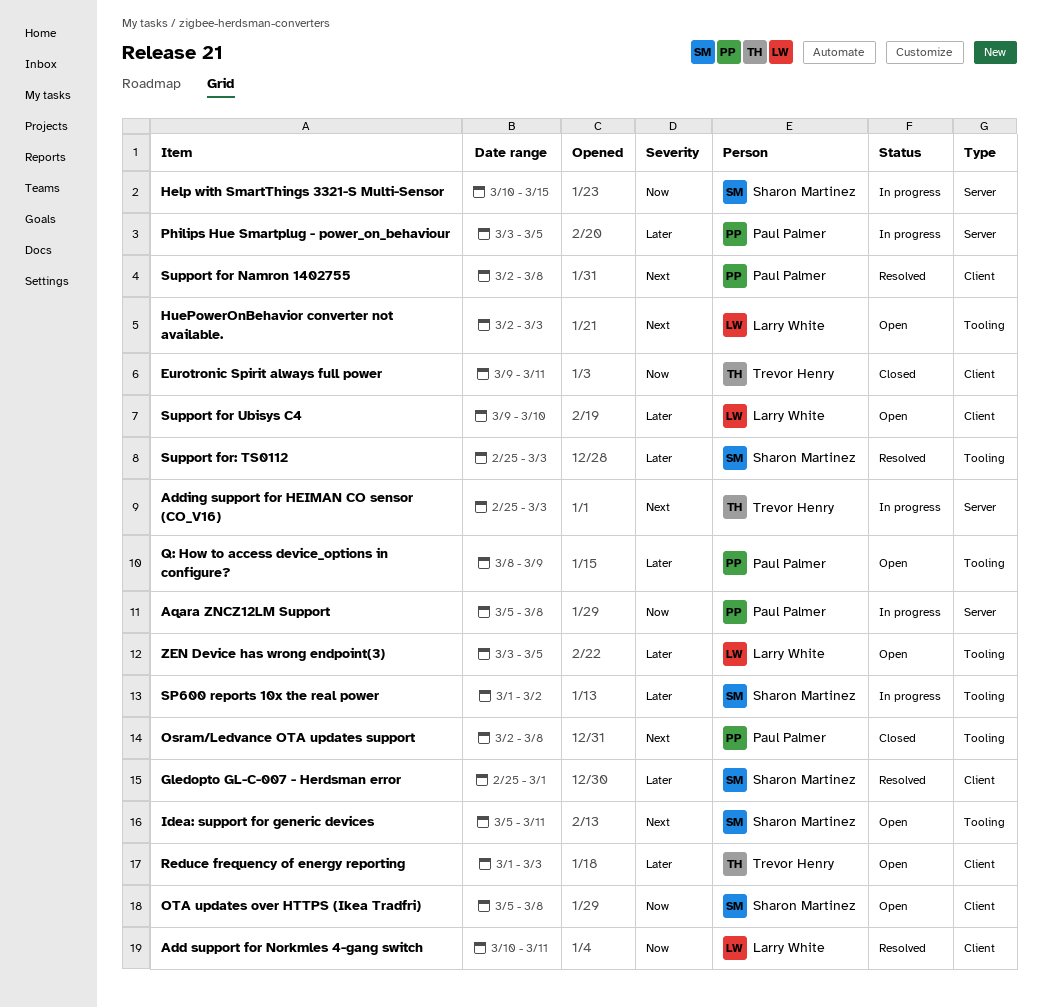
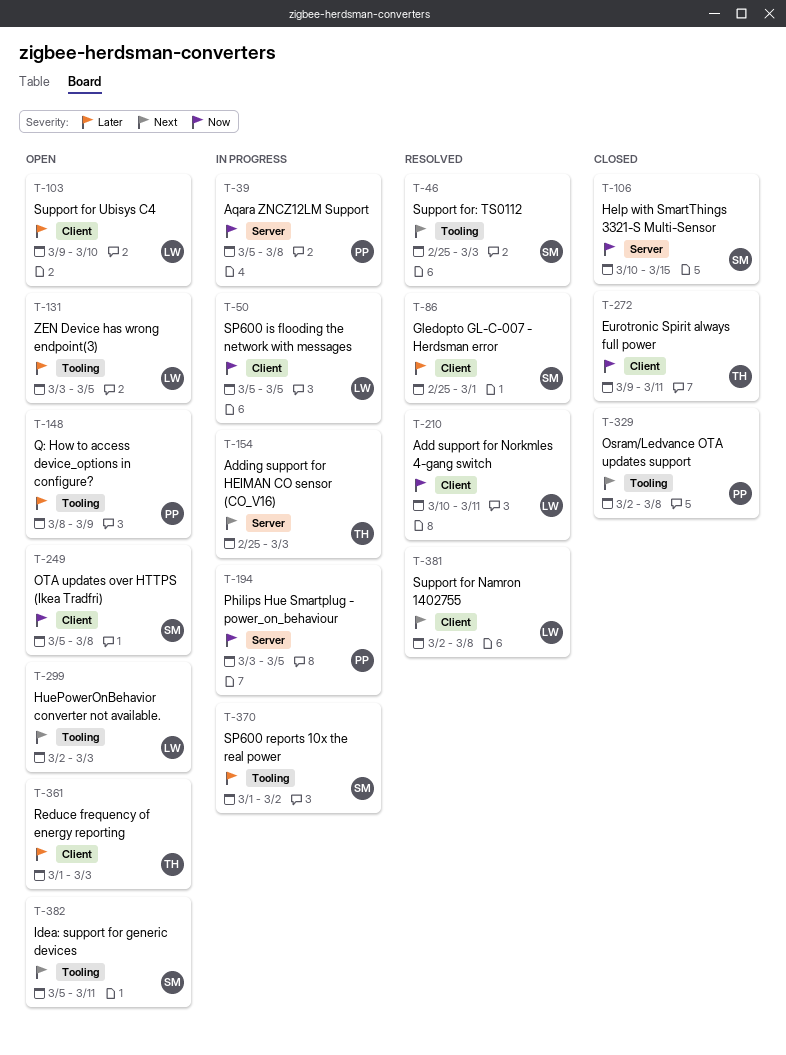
Help with SmartThings 3321-S Multi-Sensor, status: In progress -> Closed
Philips Hue Smartplug - power_on_behaviour, priority: Later -> Now
SP600 is flooding the network with messages: none -> present
Support for Namron 1402755, owner: Paul Palmer -> Larry White
Support for: TS0112, priority: Later -> Next

